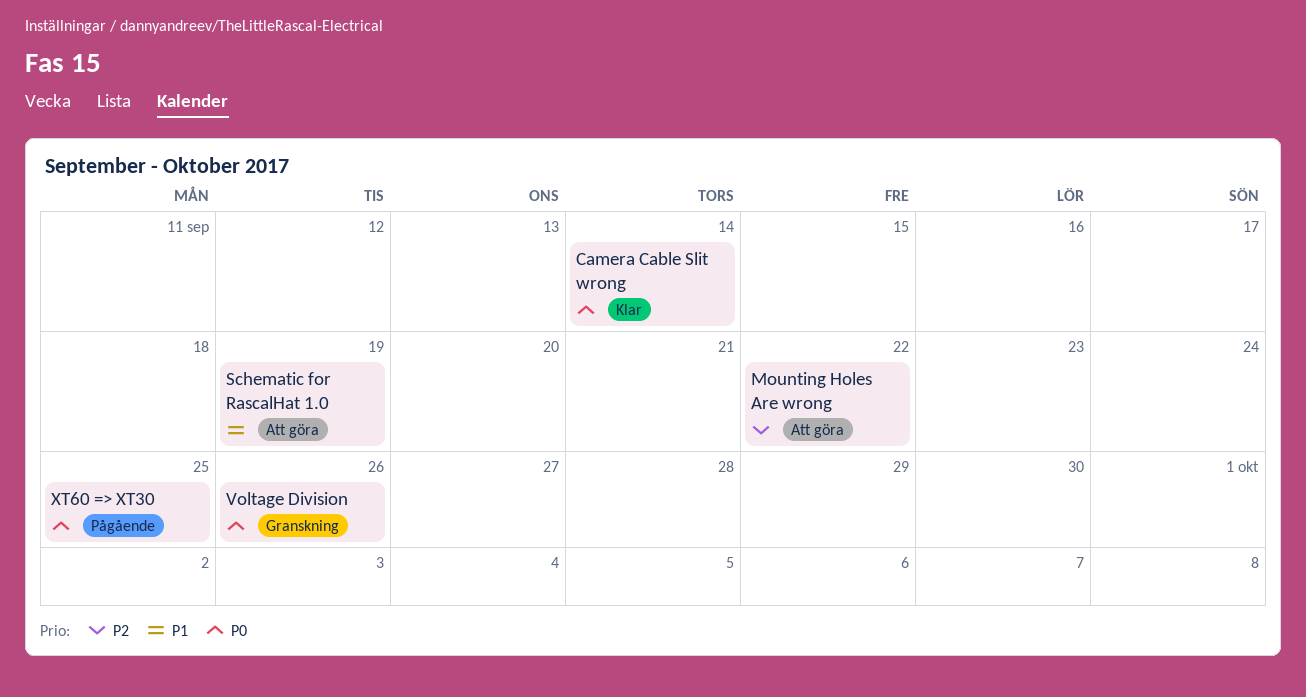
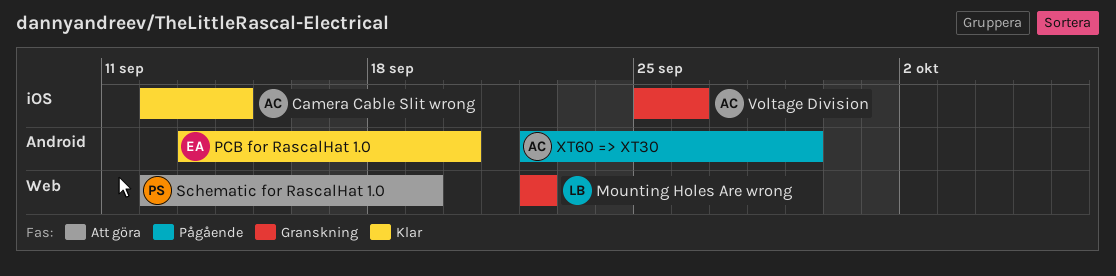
Mounting Holes Are wrong, status: Att göra -> Granskning
PCB for RascalHat 1.0: none -> present
XT60 => XT30, due: Sep 25 -> Sep 29

